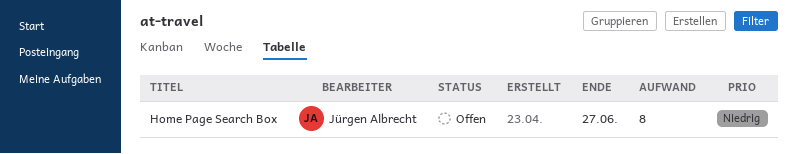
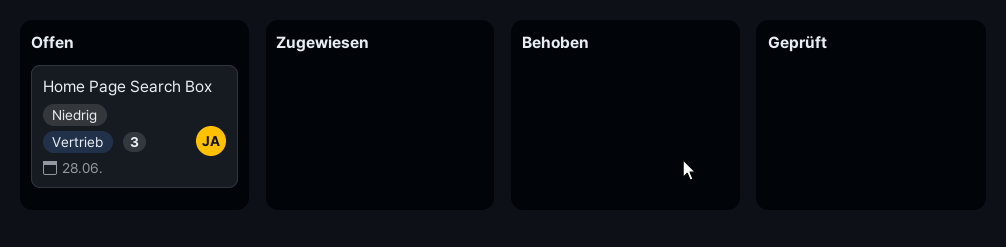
Home Page Search Box, estimate: 8 -> 3
Home Page Search Box, due: Jun 27 -> Jun 28

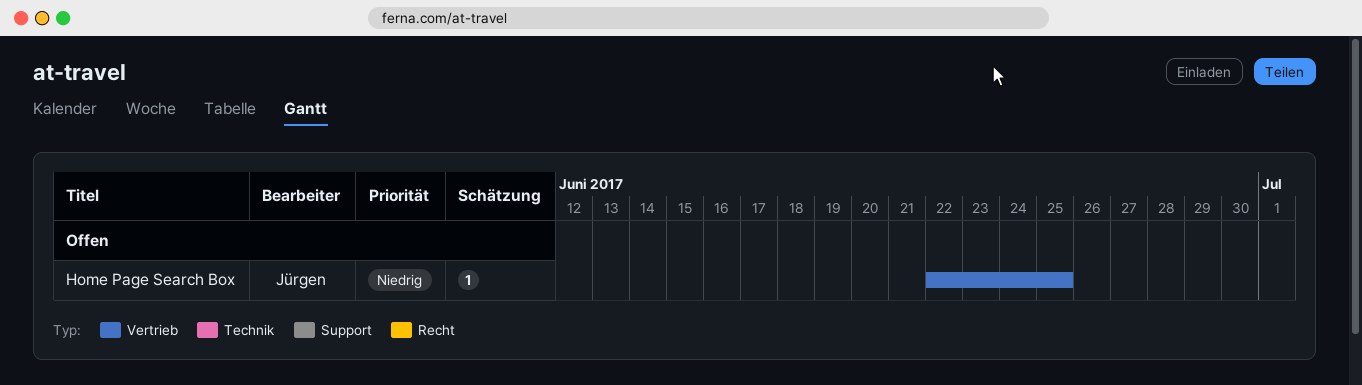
Home Page Search Box, estimate: 3 -> 1
Home Page Search Box, due: Jun 28 -> Jun 25

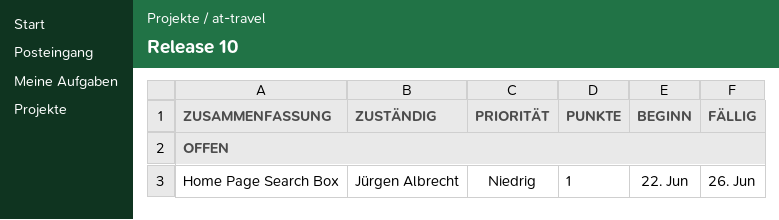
Home Page Search Box, due: Jun 25 -> Jun 26

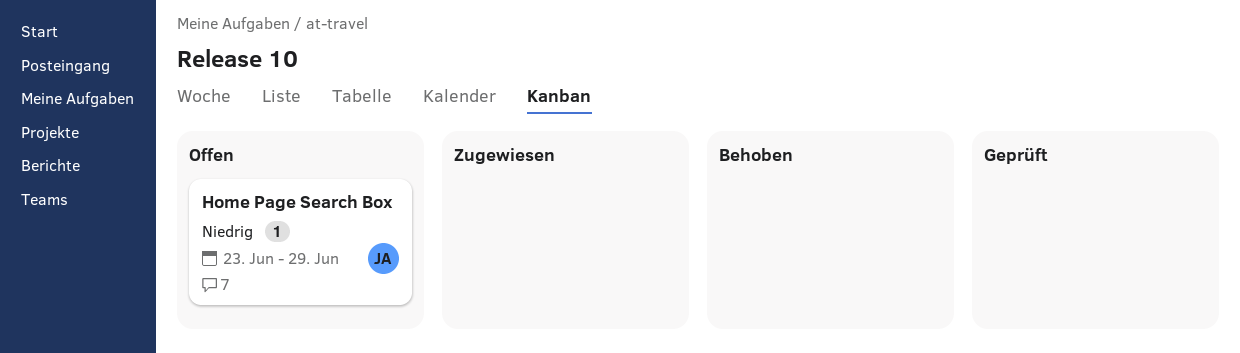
Home Page Search Box, start: Jun 22 -> Jun 23
Home Page Search Box, due: Jun 26 -> Jun 29

